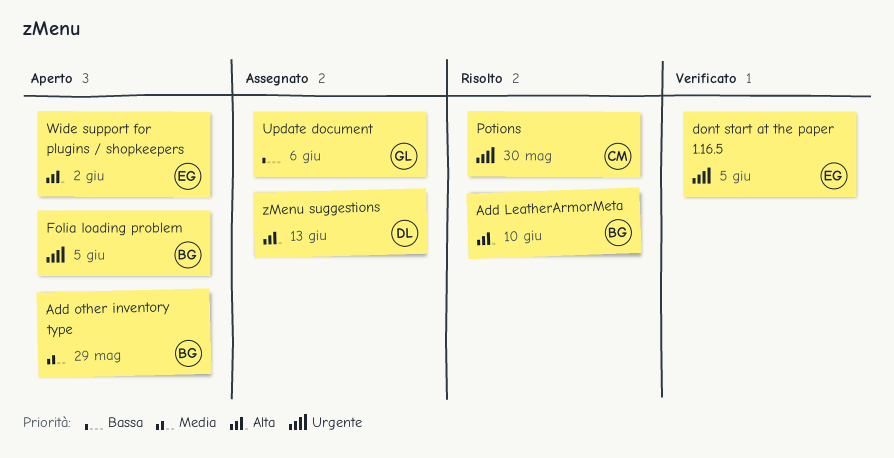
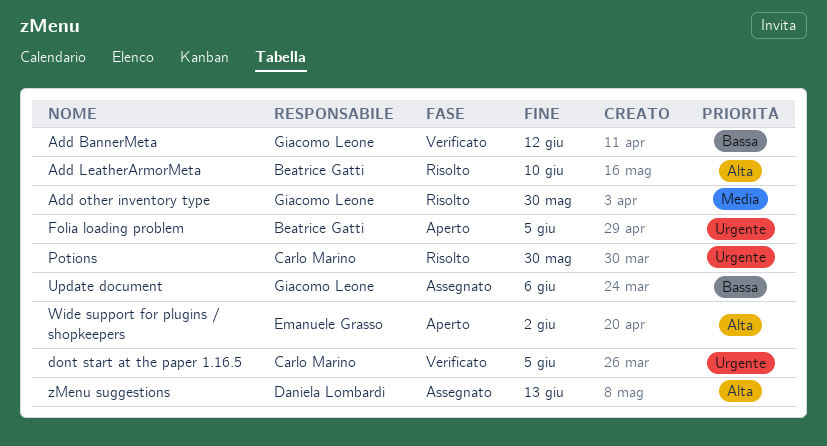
Add BannerMeta: none -> present
Add other inventory type, status: Aperto -> Risolto
Add other inventory type, owner: Beatrice Gatti -> Giacomo Leone
Add other inventory type, due: May 29 -> May 30
dont start at the paper 1.16.5, owner: Emanuele Grasso -> Carlo Marino

